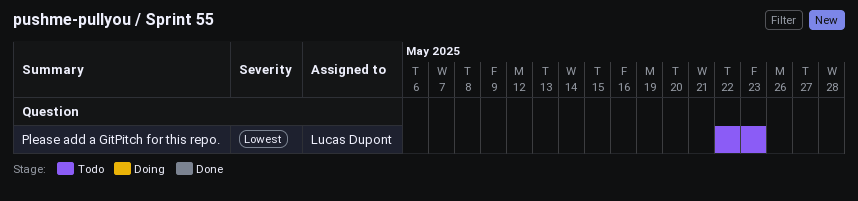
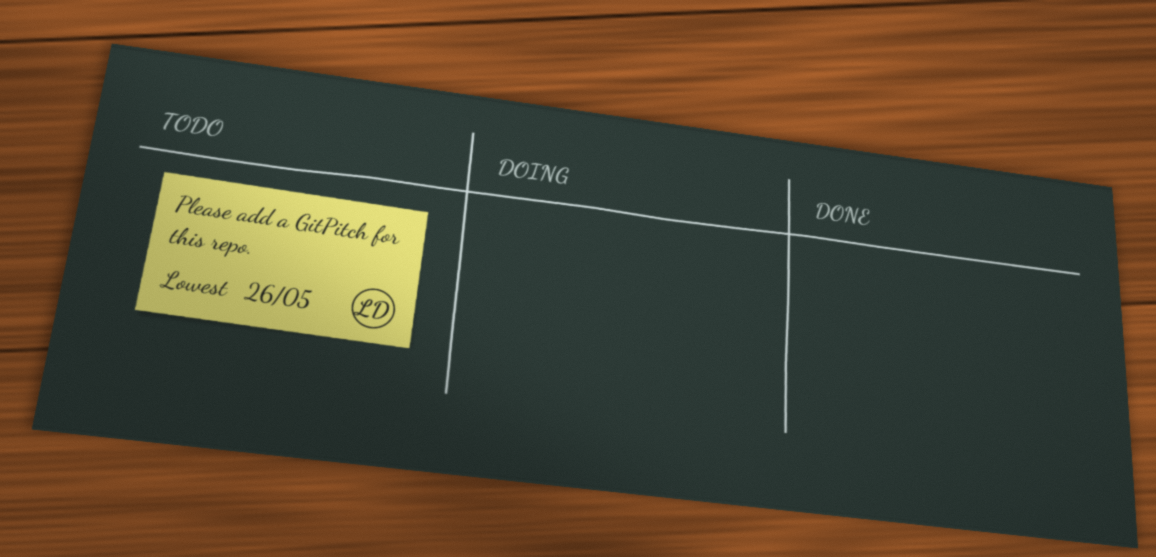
Please add a GitPitch for this repo., due: May 23 -> May 26

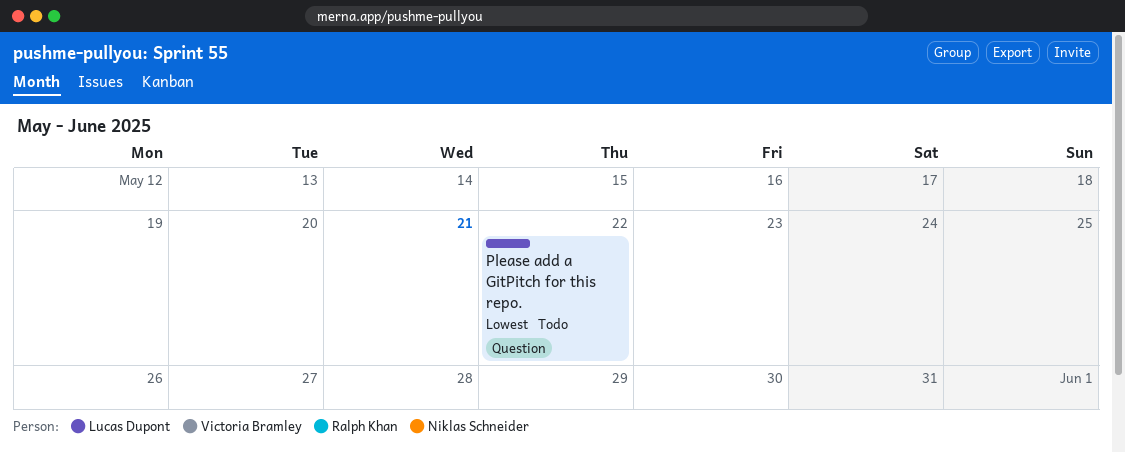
Please add a GitPitch for this repo., due: May 26 -> May 22

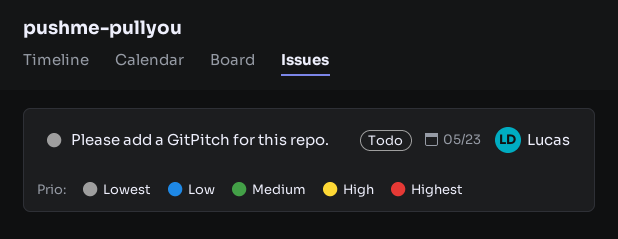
Please add a GitPitch for this repo., due: May 22 -> May 23

